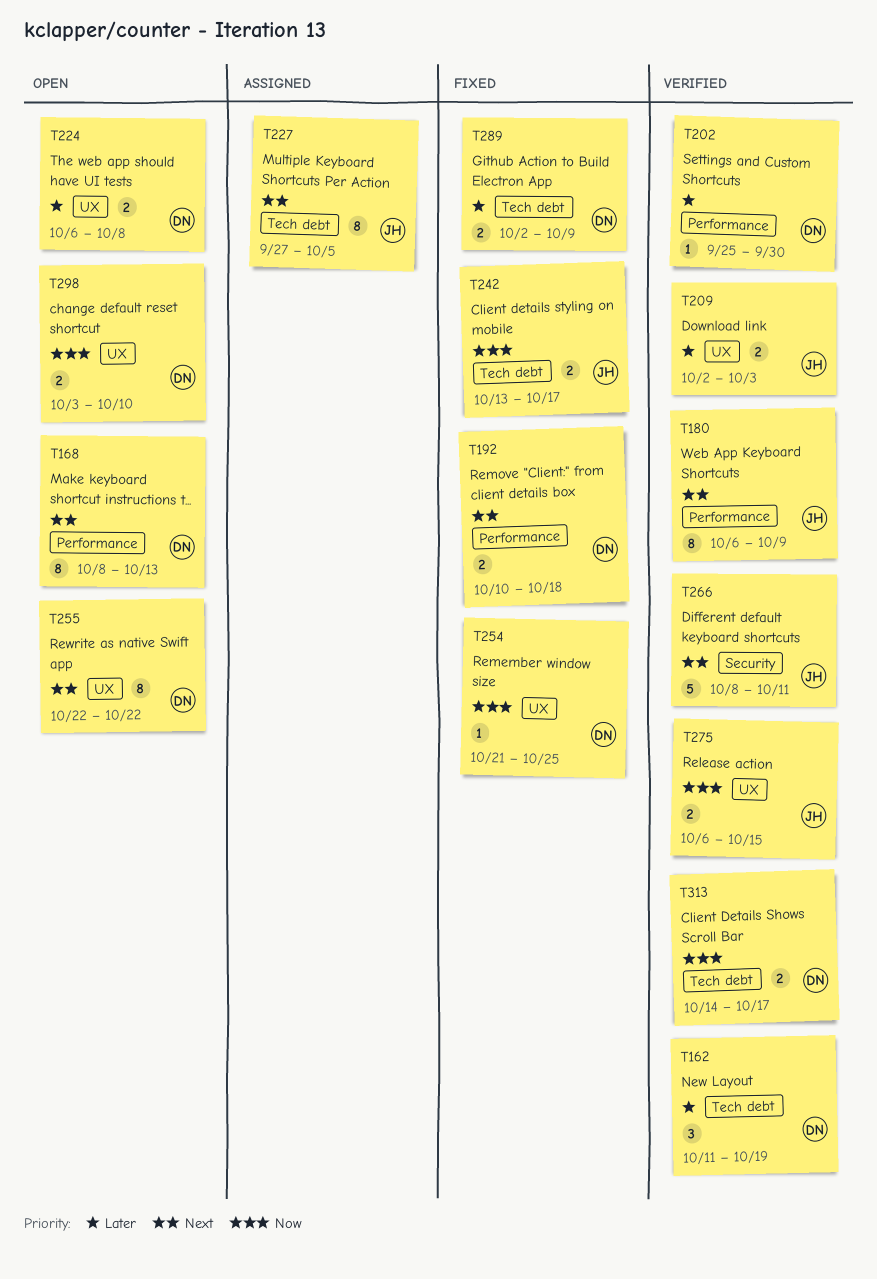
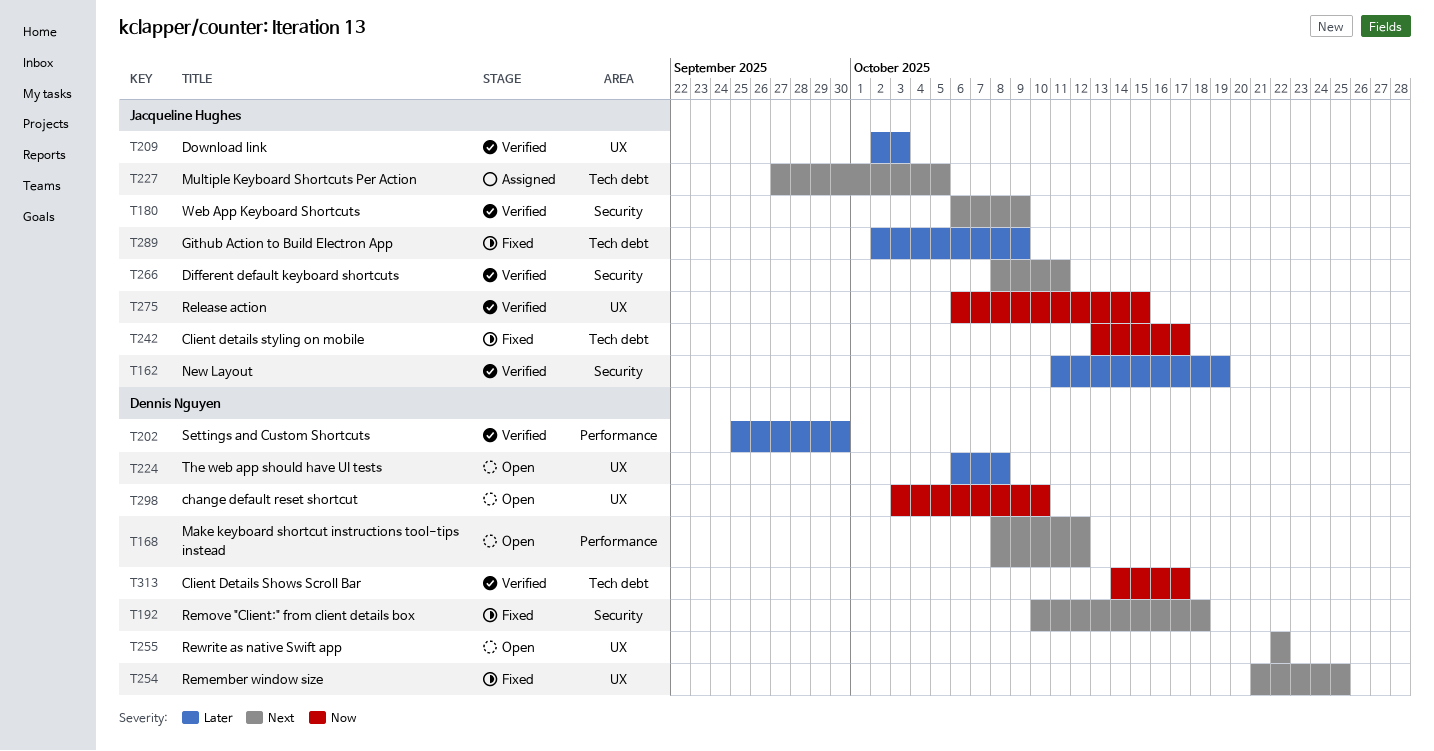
T162, owner: Dennis Nguyen -> Jacqueline Hughes
T162, label: Tech debt -> Security
T168, due: Oct 13 -> Oct 12
T180, label: Performance -> Security
T192, label: Performance -> Security
T254, priority: Now -> Next
T289, owner: Dennis Nguyen -> Jacqueline Hughes

